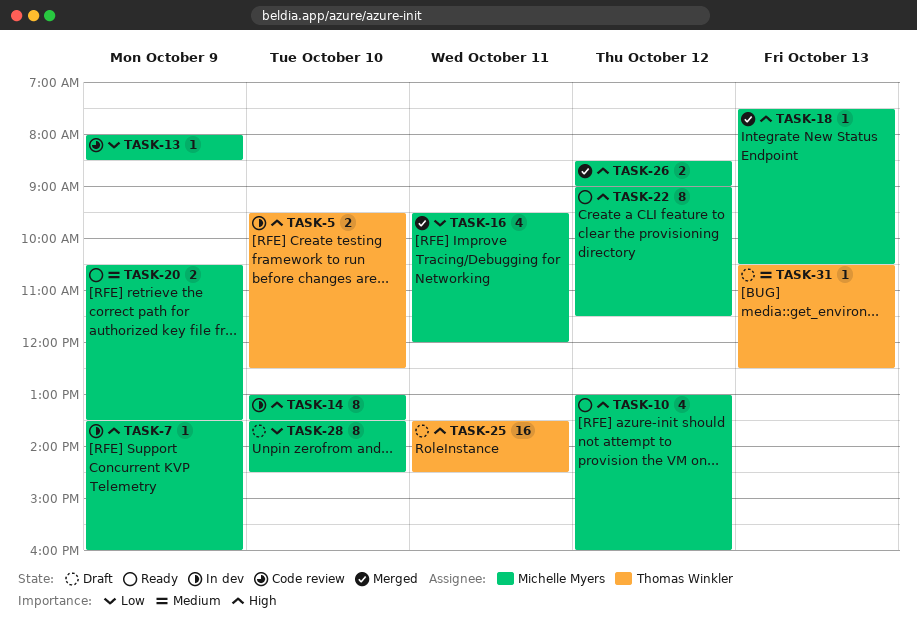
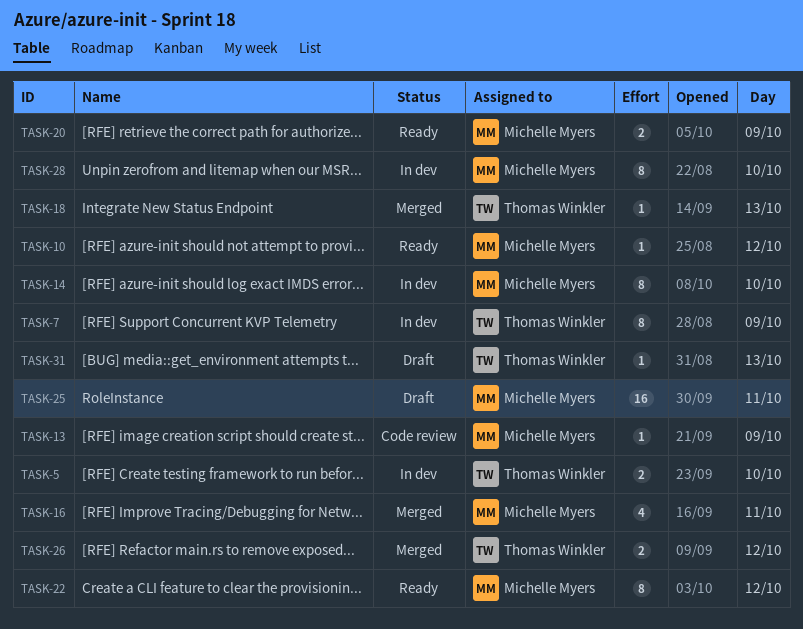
TASK-7, owner: Michelle Myers -> Thomas Winkler
TASK-7, estimate: 1 -> 8
TASK-10, estimate: 4 -> 1
TASK-18, owner: Michelle Myers -> Thomas Winkler
TASK-25, owner: Thomas Winkler -> Michelle Myers
TASK-26, owner: Michelle Myers -> Thomas Winkler
TASK-28, status: Draft -> In dev

